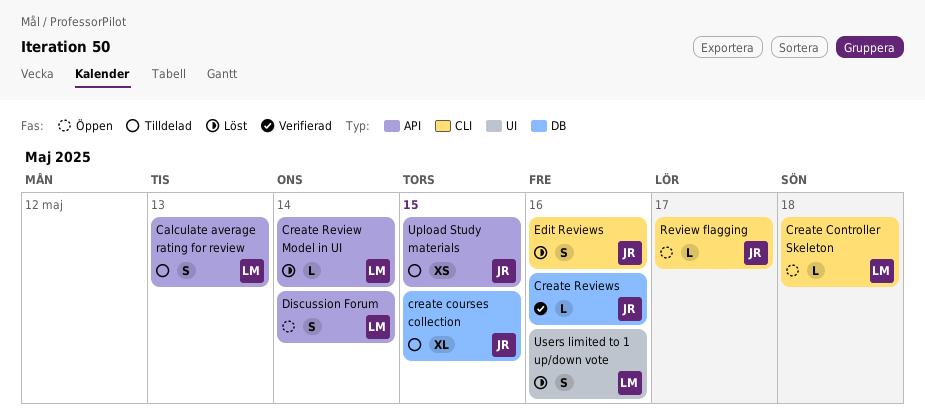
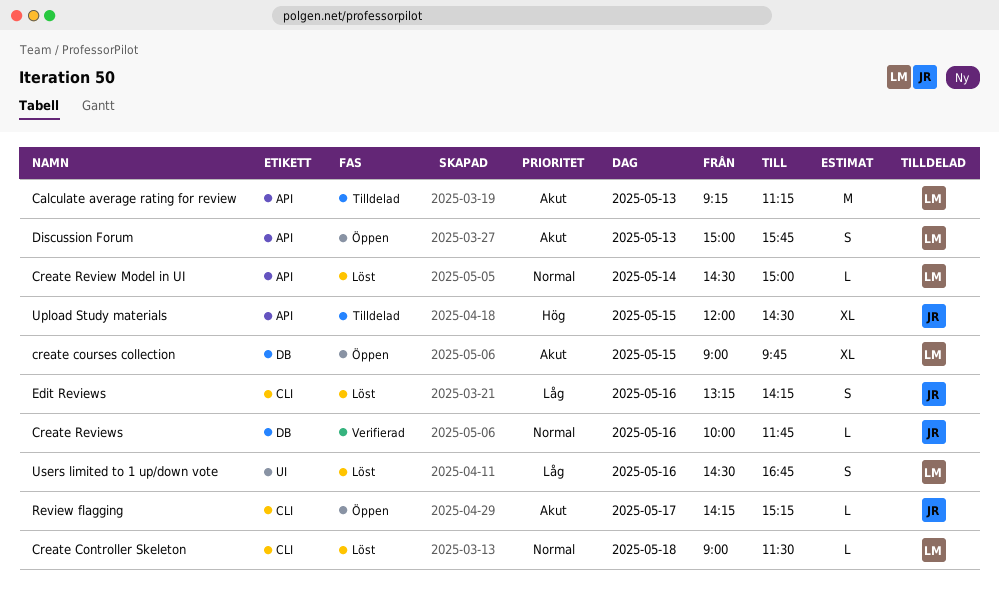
Calculate average rating for review, estimate: S -> M
Create Controller Skeleton, status: Öppen -> Löst
create courses collection, status: Tilldelad -> Öppen
create courses collection, owner: JR -> LM
Discussion Forum, day: May 14 -> May 13
Upload Study materials, estimate: XS -> XL

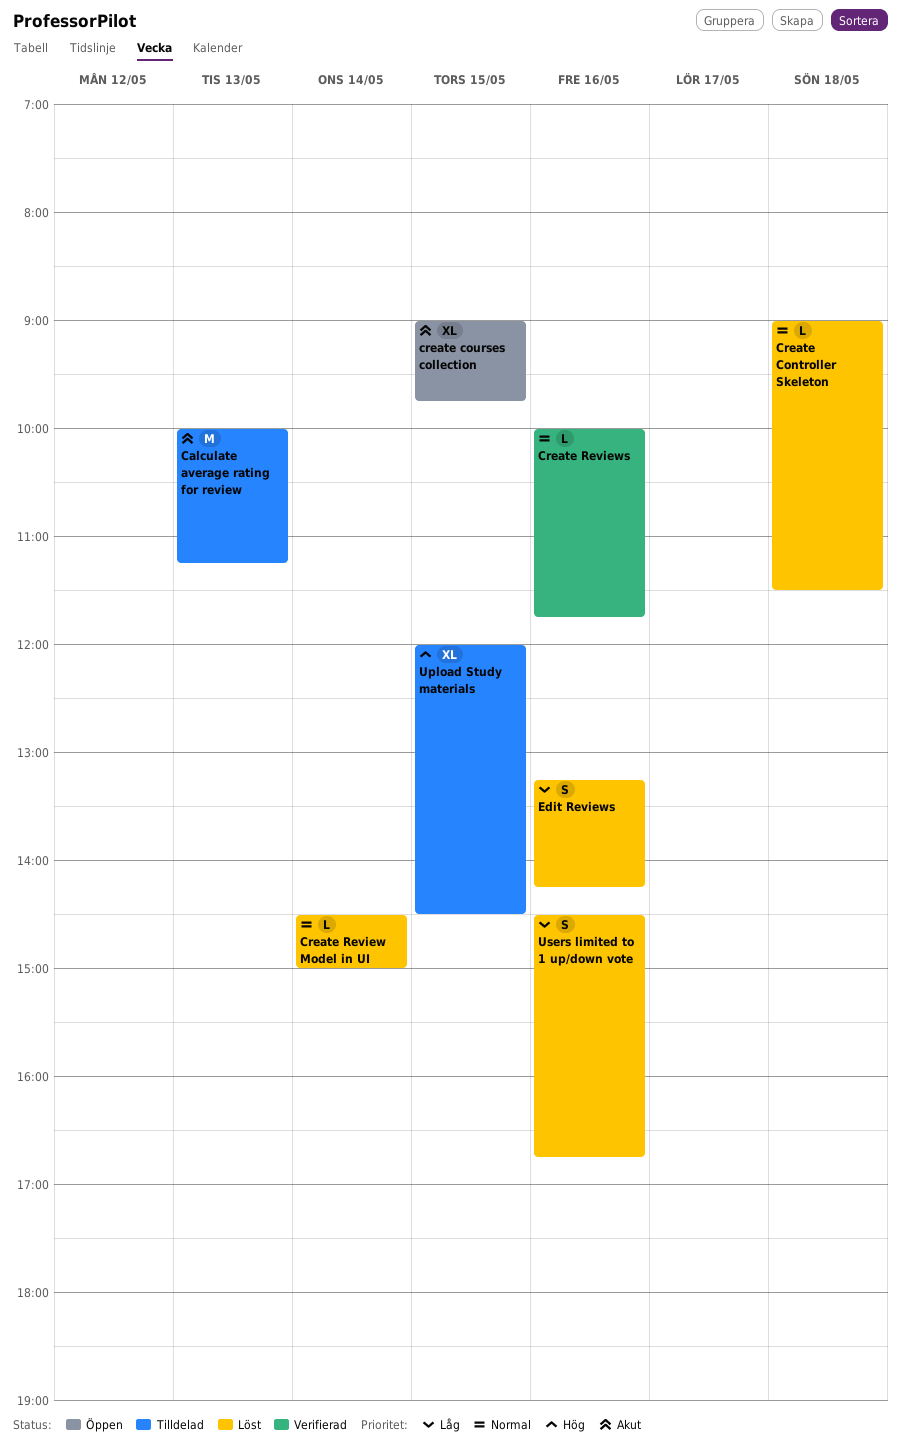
Calculate average rating for review, begins: 09:15 -> 10:00
Discussion Forum: present -> none
Review flagging: present -> none

